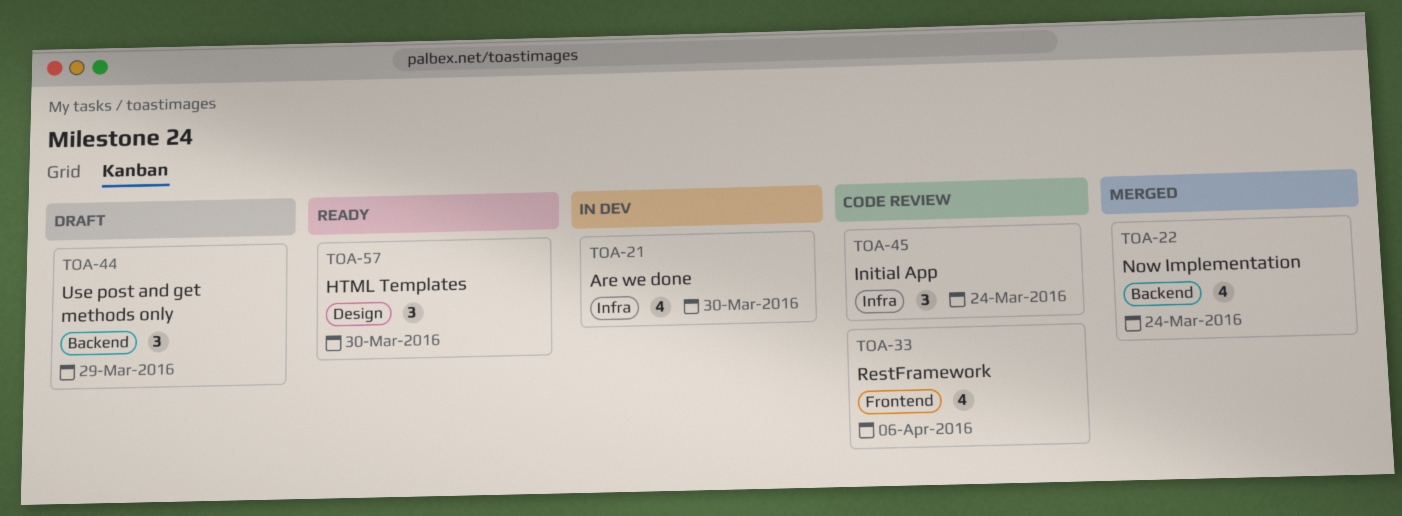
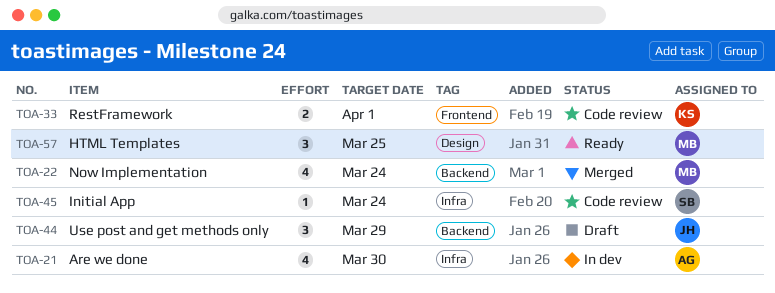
TOA-33, estimate: 4 -> 2
TOA-33, due: Apr 6 -> Apr 1
TOA-45, estimate: 3 -> 1
TOA-57, due: Mar 30 -> Mar 25

